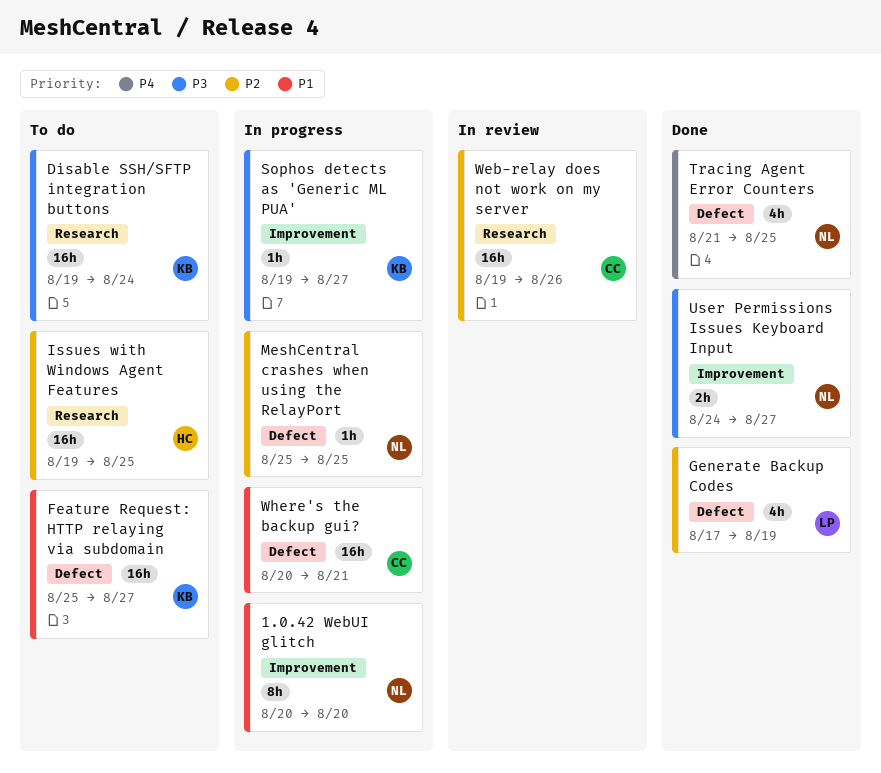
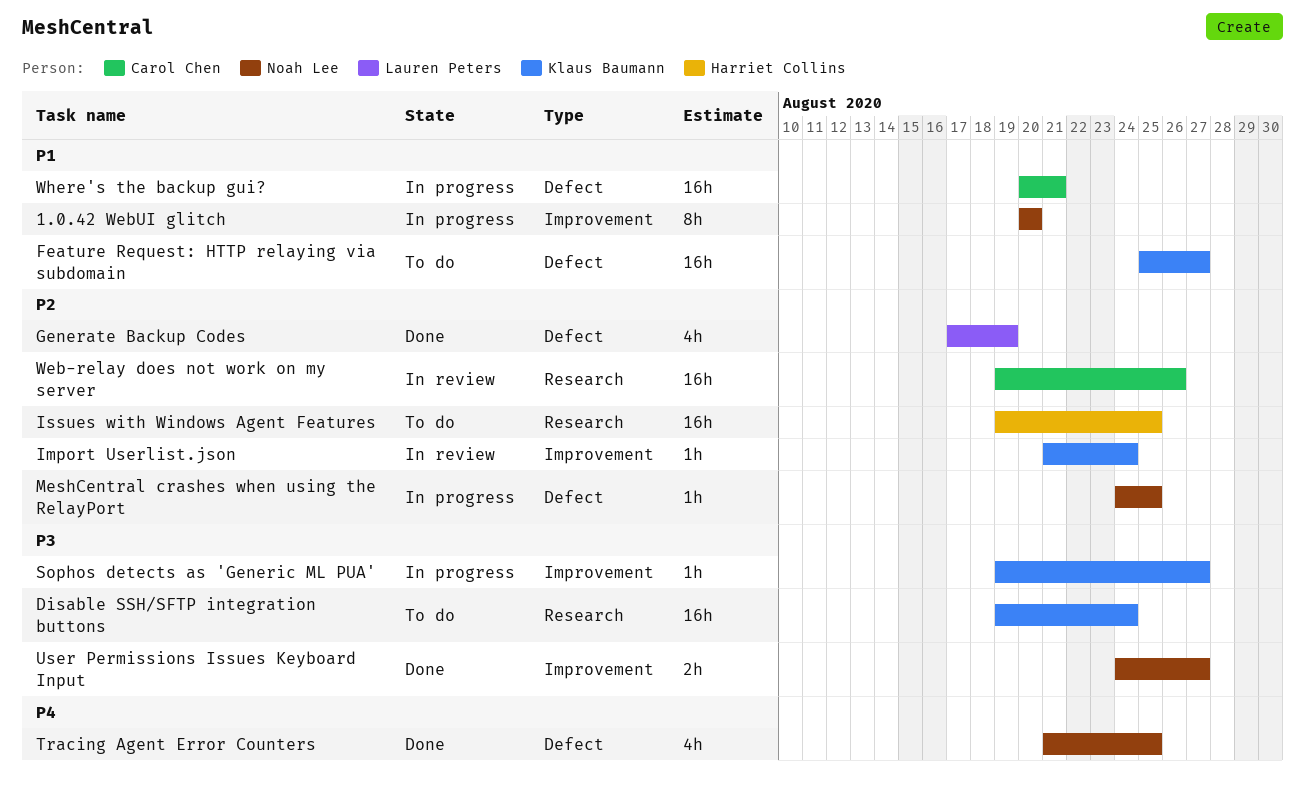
Import Userlist.json: none -> present
MeshCentral crashes when using the RelayPort, start: Aug 25 -> Aug 24

